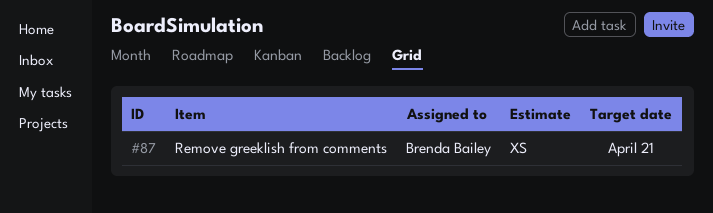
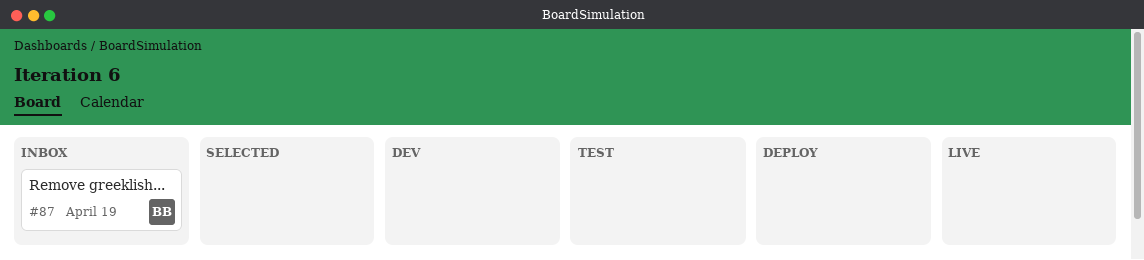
#87, due: Apr 21 -> Apr 19

